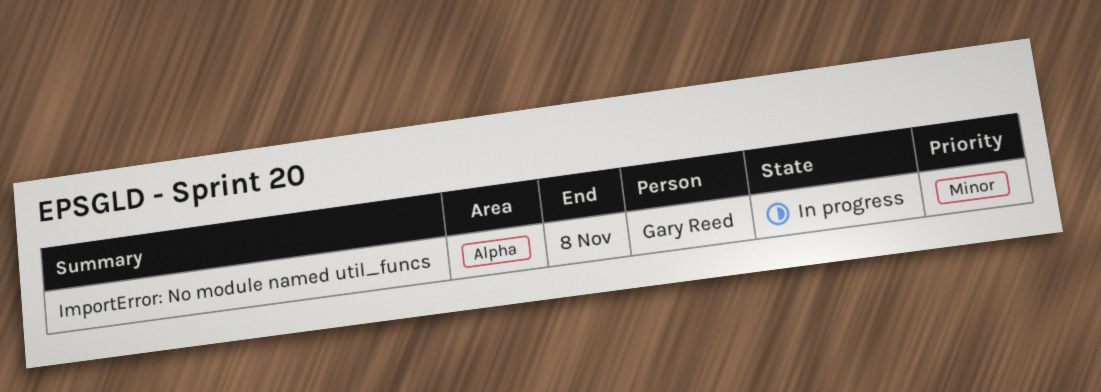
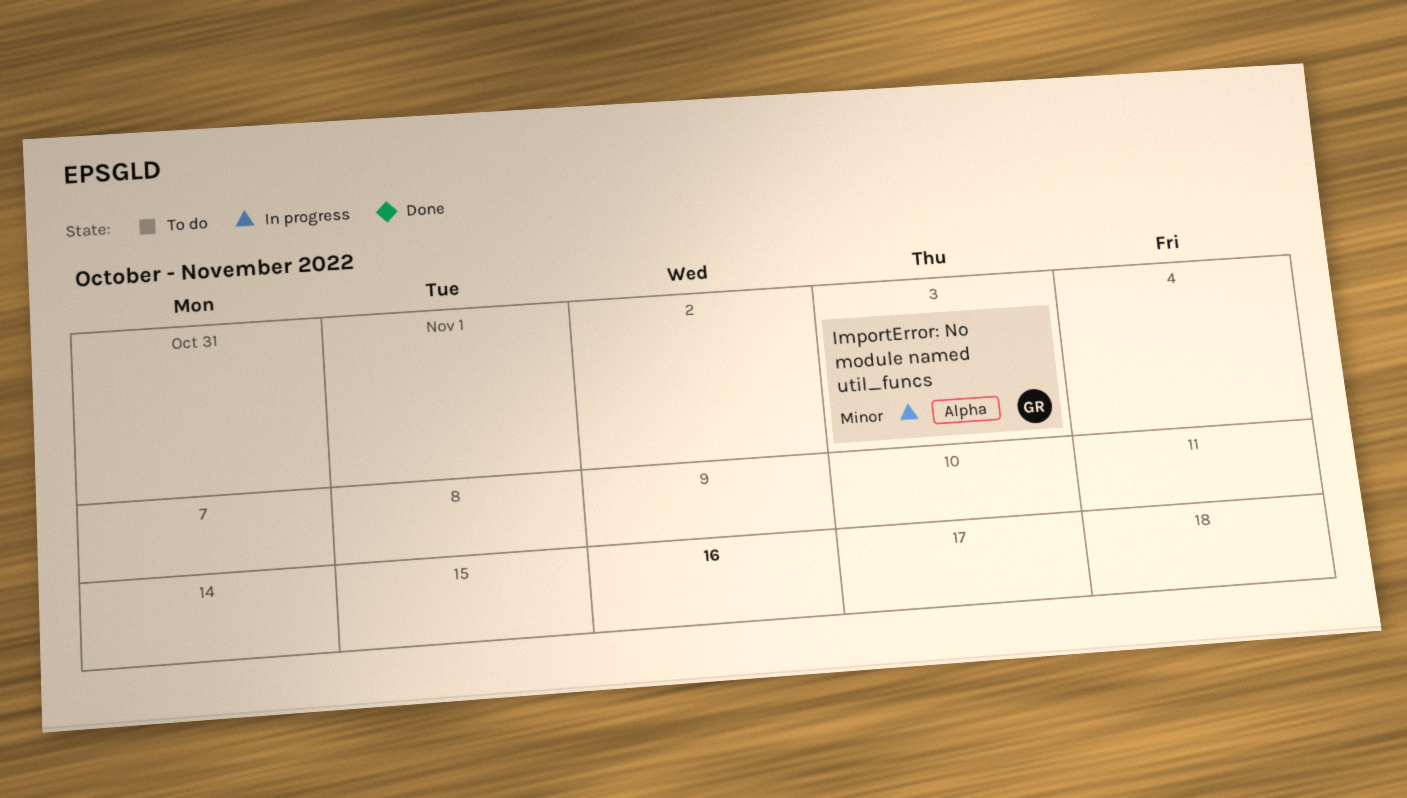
ImportError: No module named util_funcs, due: Nov 8 -> Nov 3

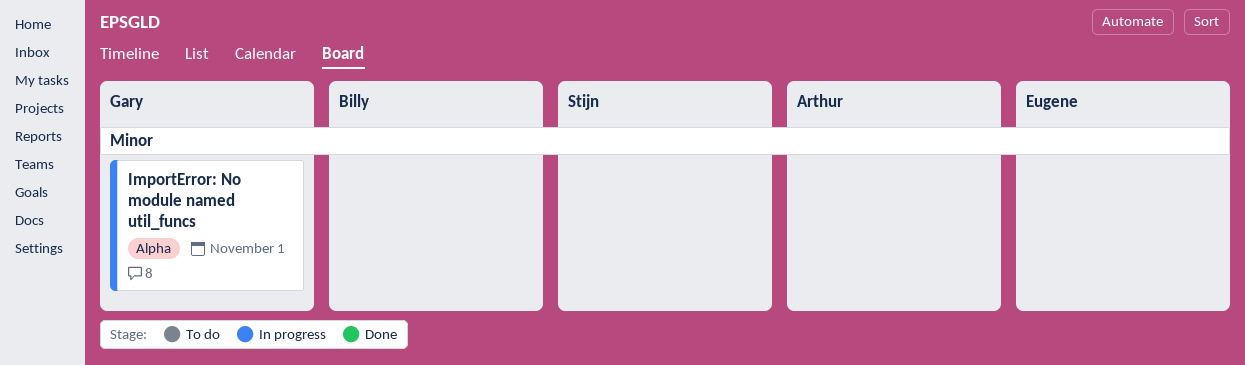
ImportError: No module named util_funcs, due: Nov 3 -> Nov 1

